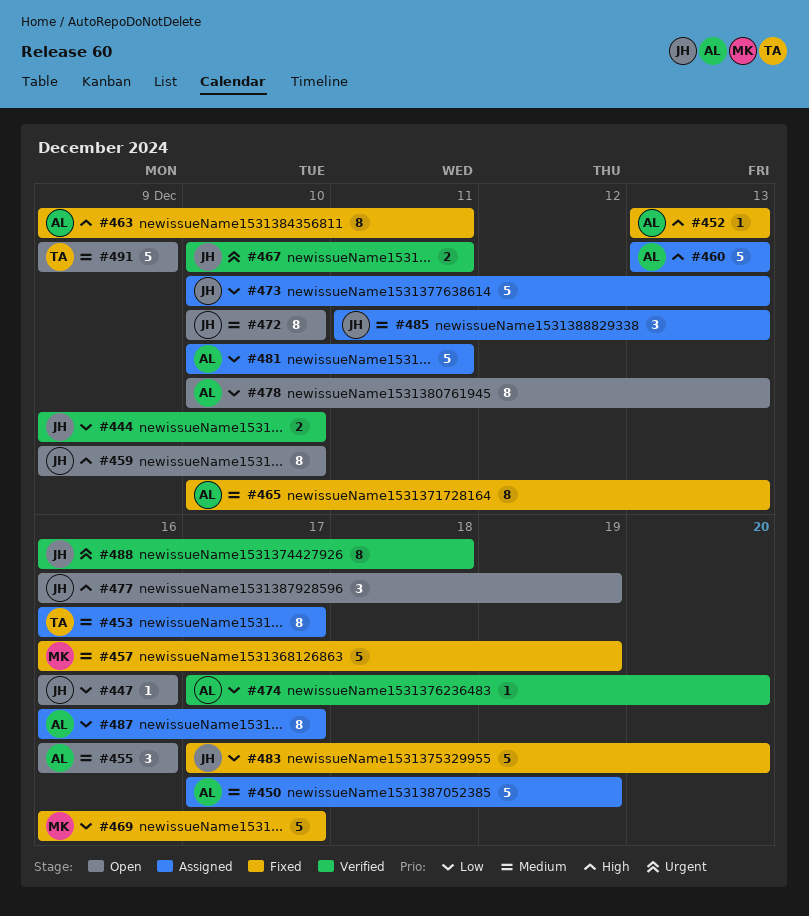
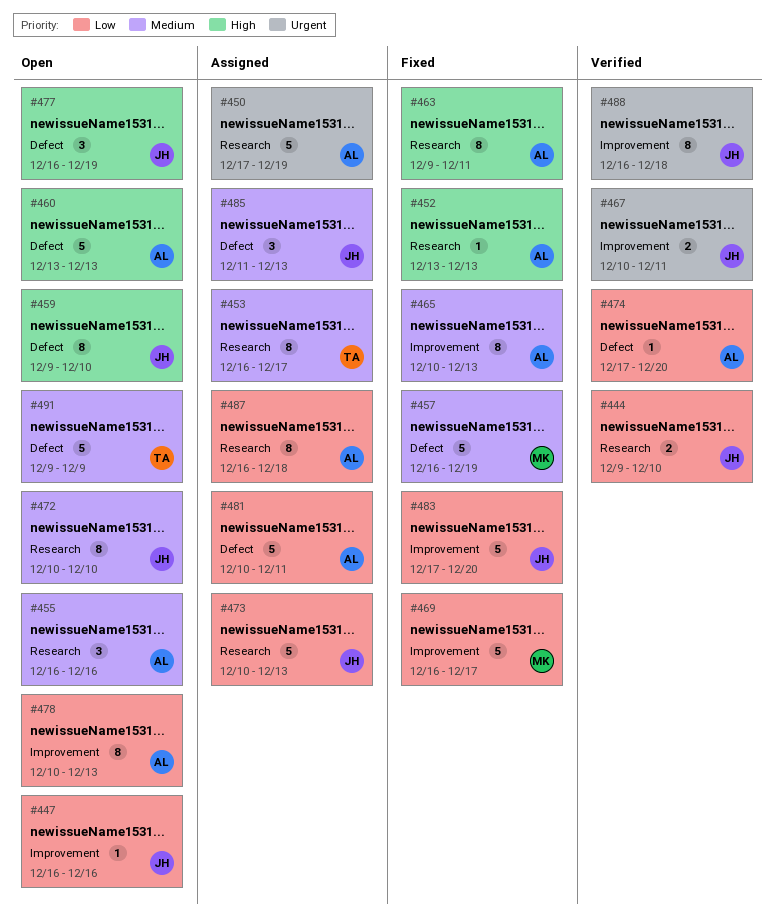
#450, priority: Medium -> Urgent
#460, status: Assigned -> Open
#487, due: Dec 17 -> Dec 18

